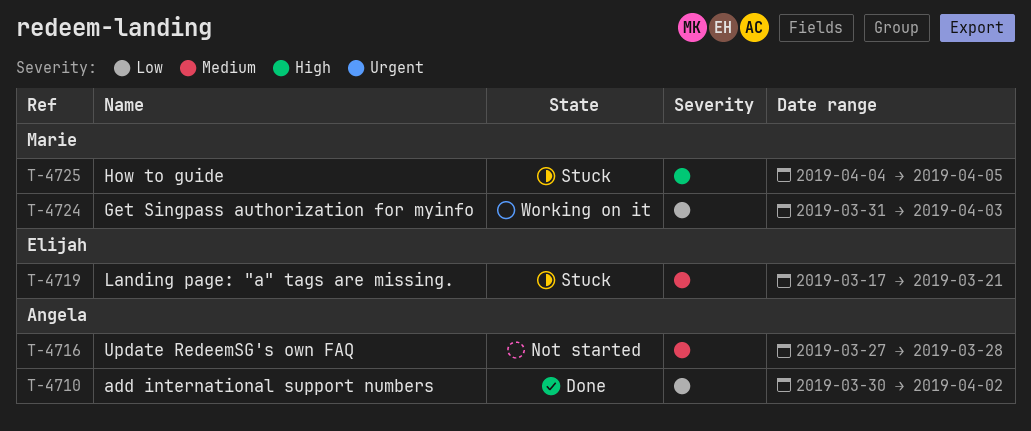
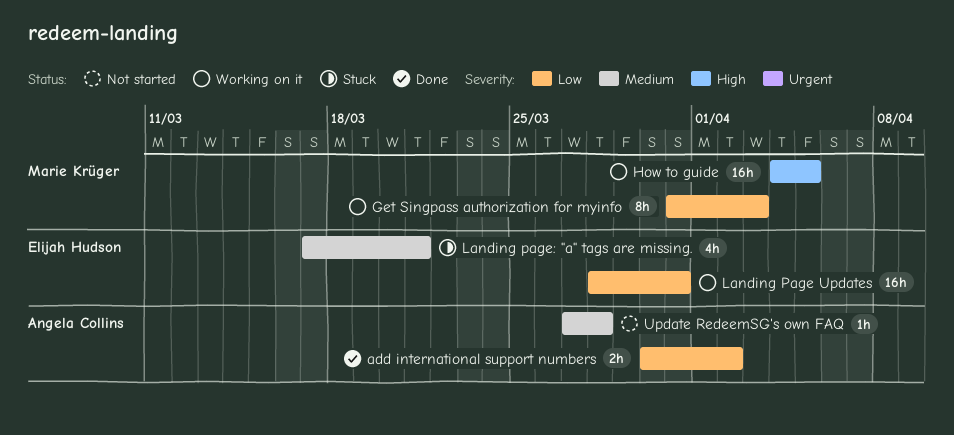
How to guide, status: Stuck -> Working on it
Landing Page Updates: none -> present

